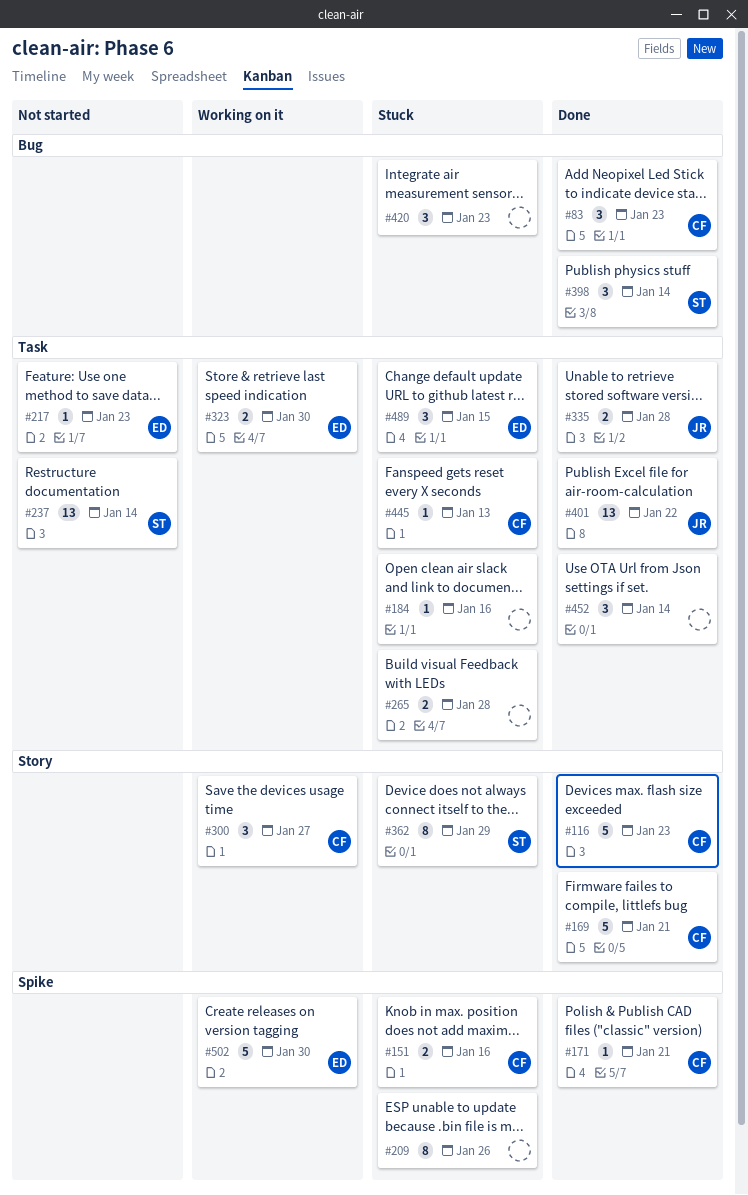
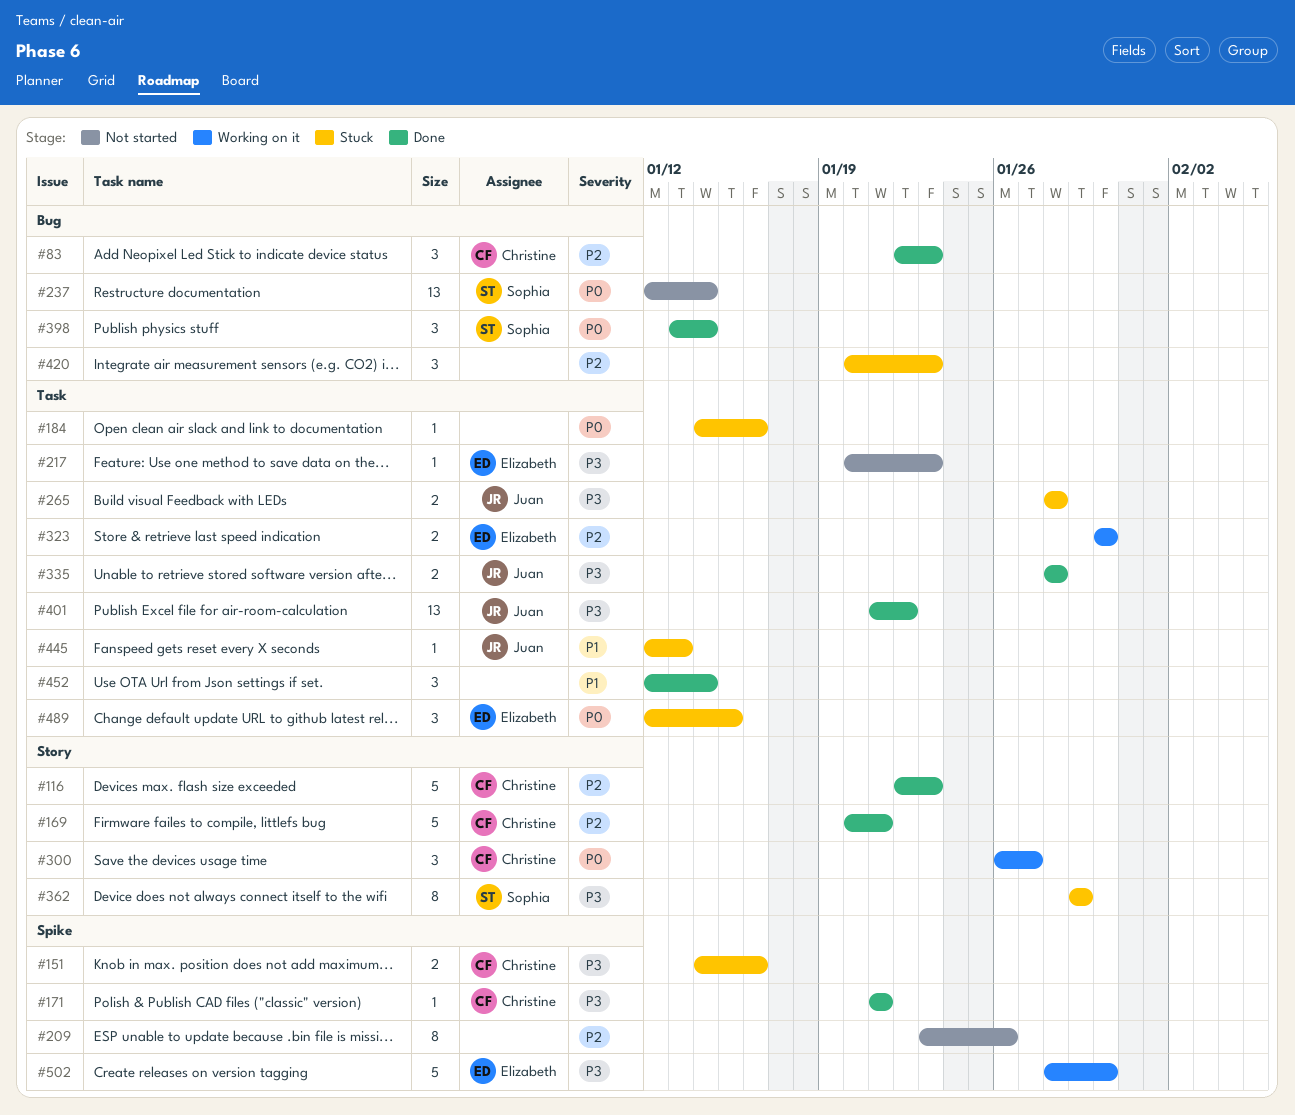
#209, status: Stuck -> Not started
#237, label: Task -> Bug
#265, owner: none -> Juan
#445, owner: Christine -> Juan

